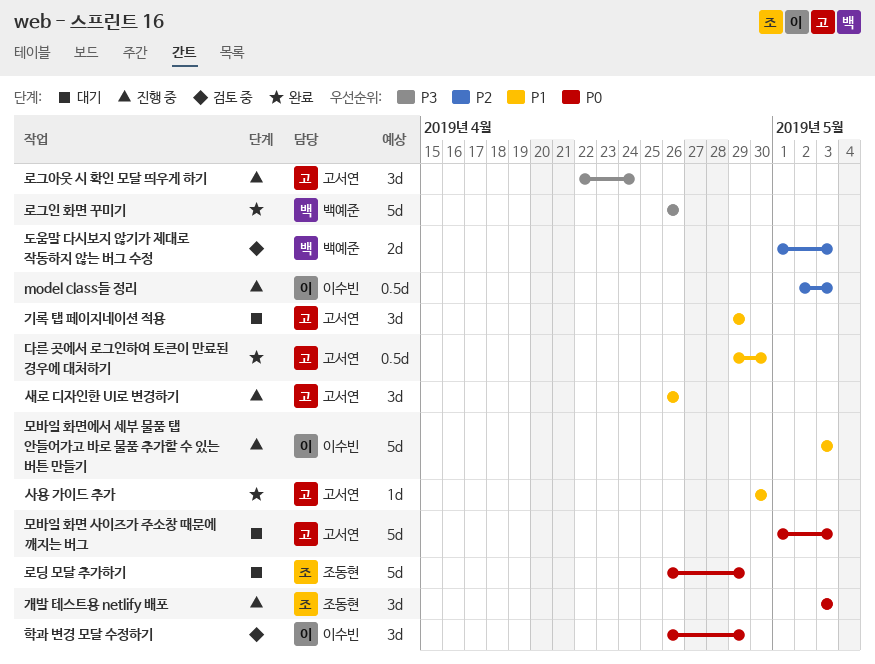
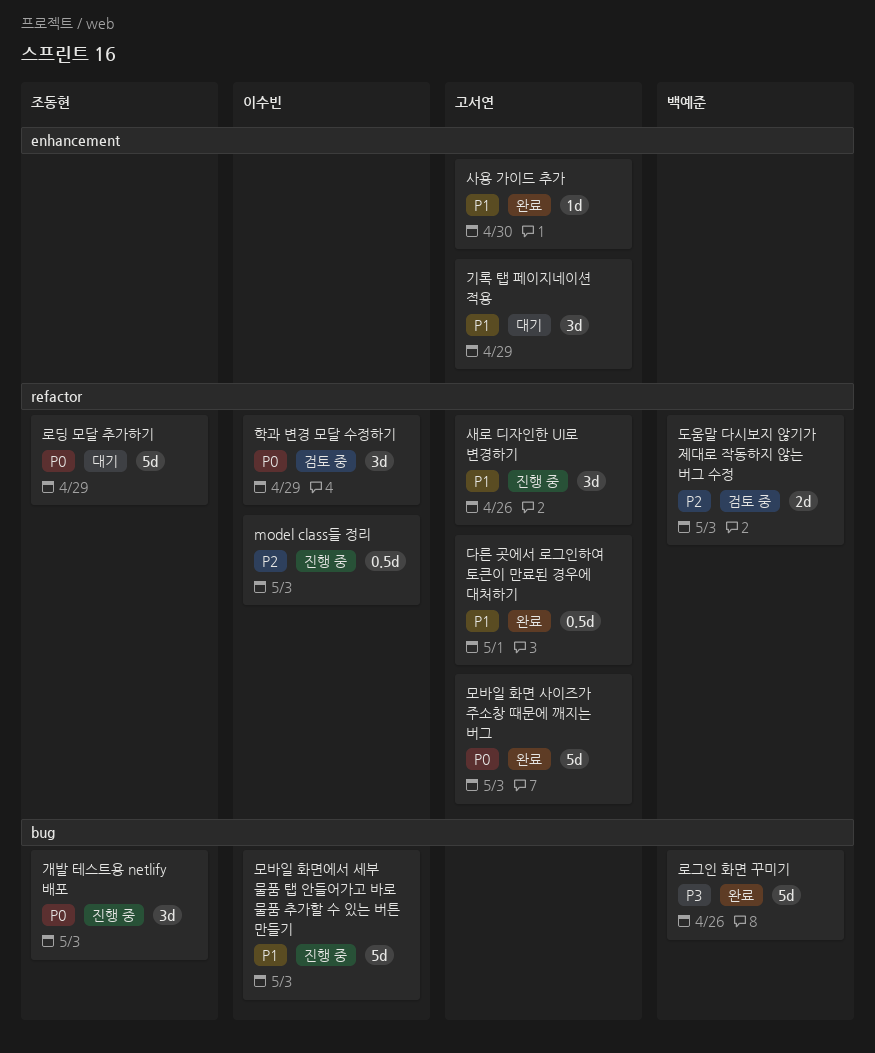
다른 곳에서 로그인하여 토큰이 만료된 경우에 대처하기, due: Apr 30 -> May 1
로그아웃 시 확인 모달 띄우게 하기: present -> none
모바일 화면 사이즈가 주소창 때문에 깨지는 버그, status: 대기 -> 완료

